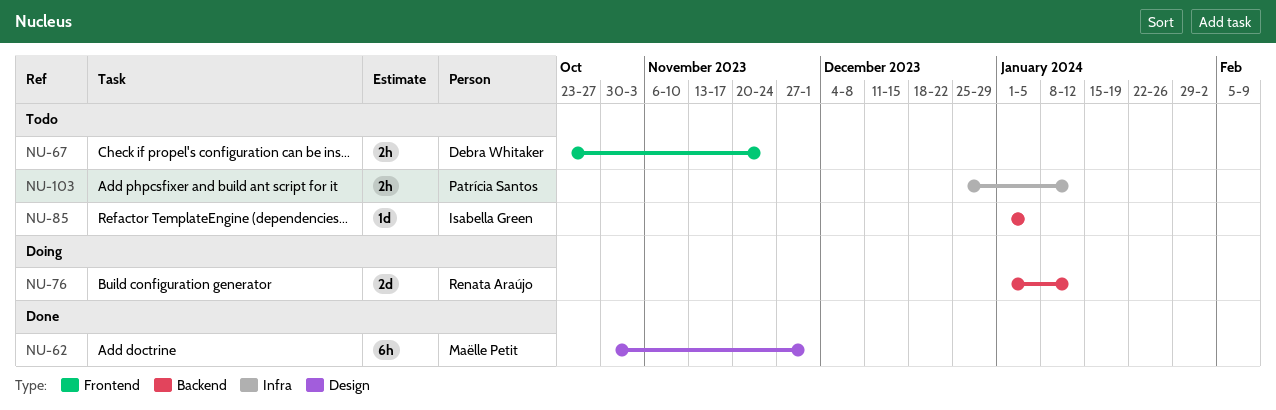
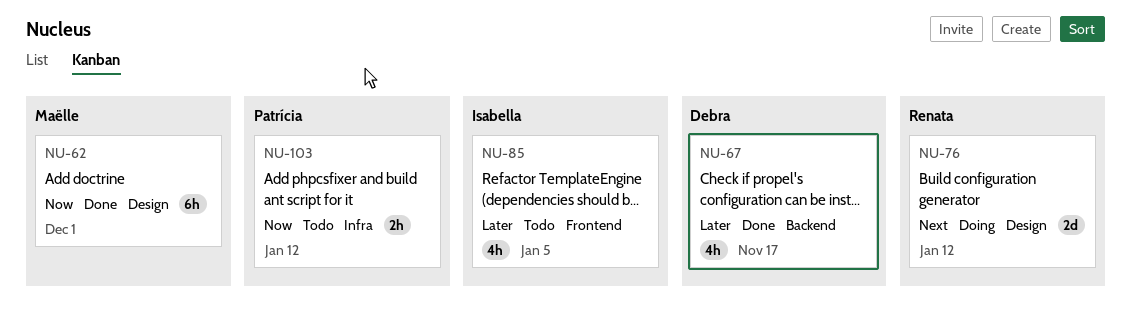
NU-67, status: Todo -> Done
NU-67, label: Frontend -> Backend
NU-67, estimate: 2h -> 4h
NU-67, due: Nov 24 -> Nov 17
NU-76, label: Backend -> Design
NU-85, label: Backend -> Frontend
NU-85, estimate: 1d -> 4h

